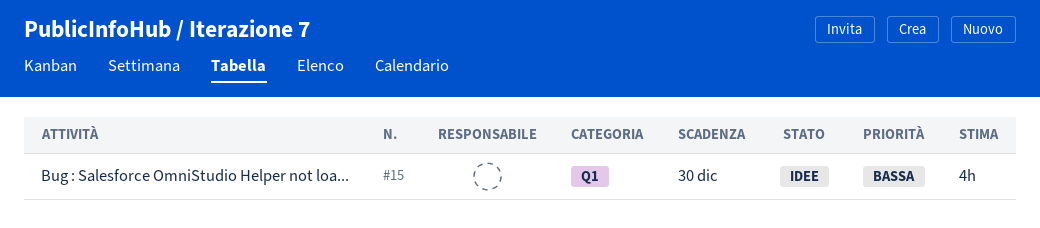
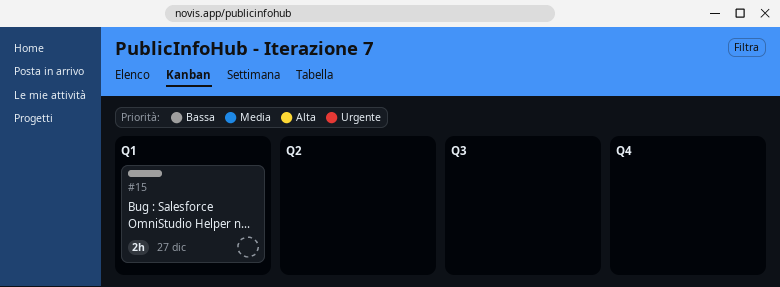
#15, estimate: 4h -> 2h
#15, due: Dec 30 -> Dec 27

